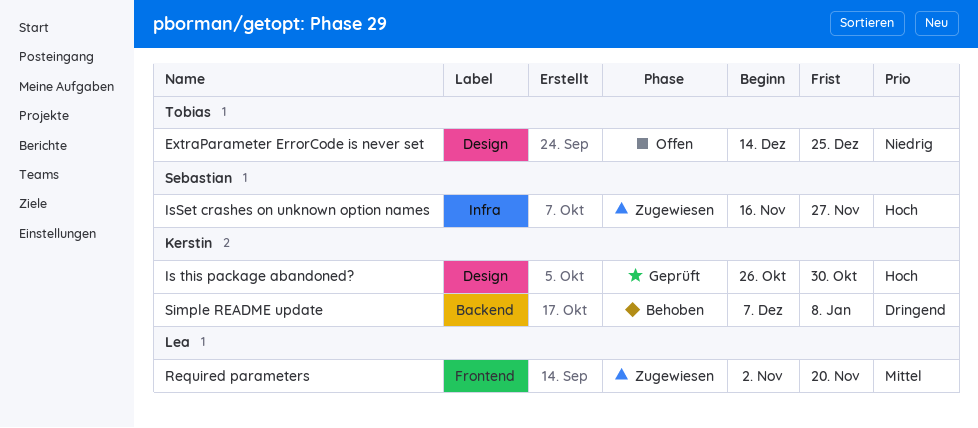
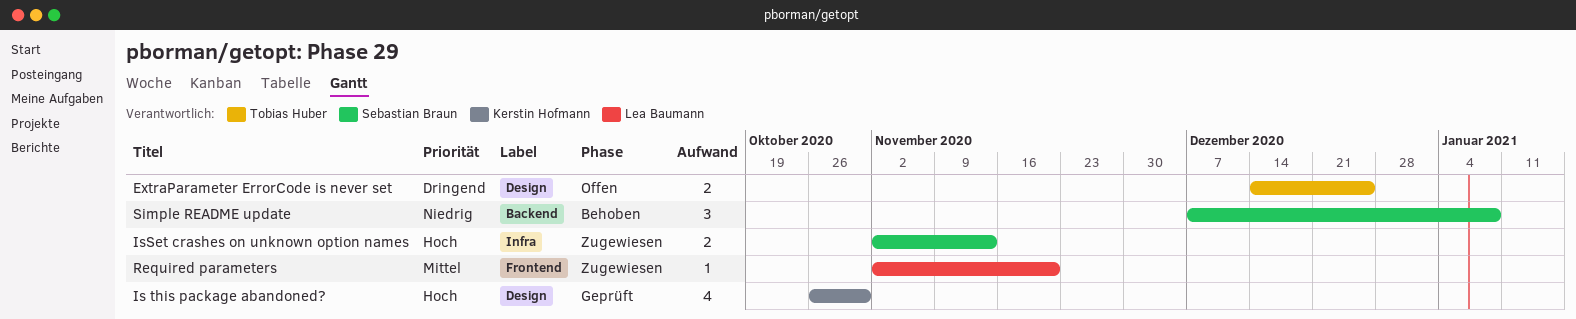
ExtraParameter ErrorCode is never set, priority: Niedrig -> Dringend
IsSet crashes on unknown option names, start: Nov 16 -> Nov 2
IsSet crashes on unknown option names, due: Nov 27 -> Nov 13
Simple README update, owner: Kerstin Hofmann -> Sebastian Braun
Simple README update, priority: Dringend -> Niedrig

